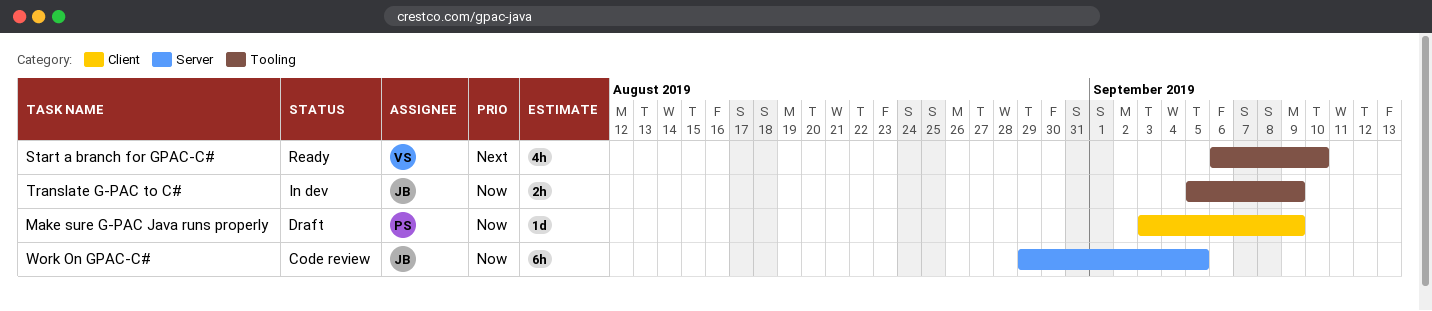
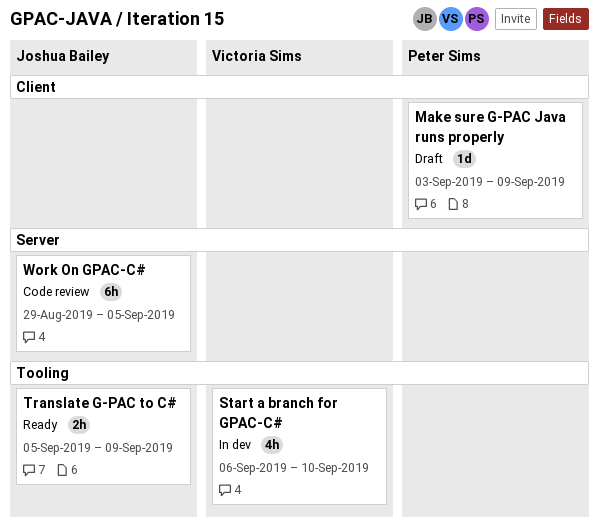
Start a branch for GPAC-C#, status: Ready -> In dev
Translate G-PAC to C#, status: In dev -> Ready

